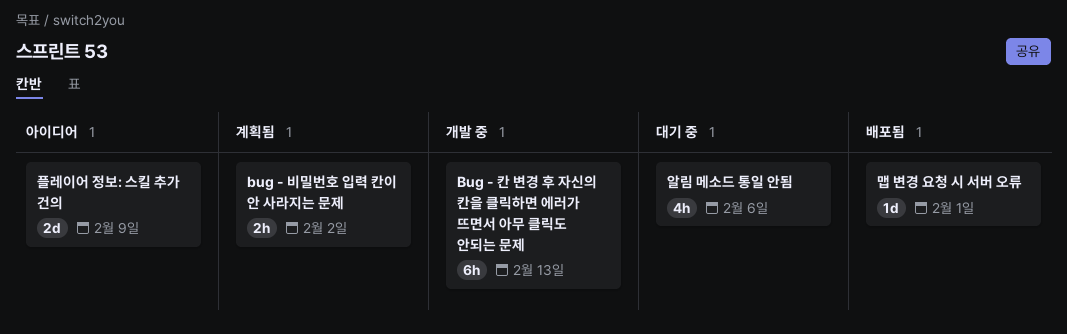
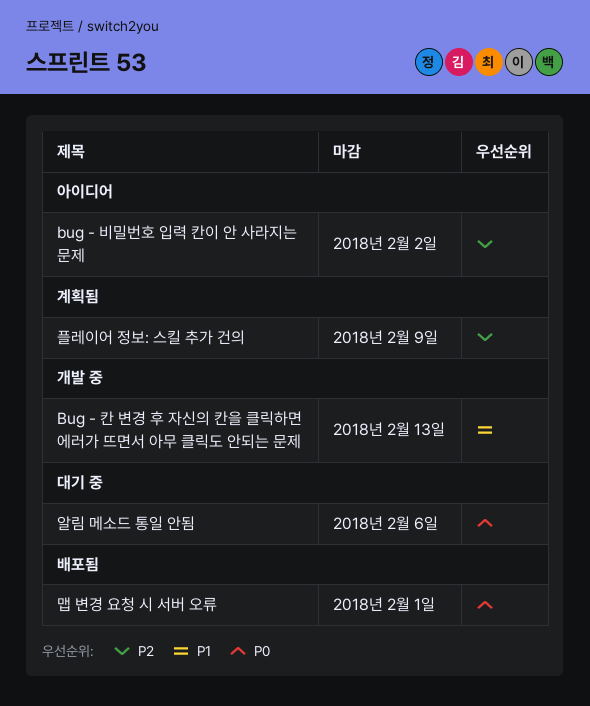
bug - 비밀번호 입력 칸이 안 사라지는 문제, status: 계획됨 -> 아이디어
플레이어 정보: 스킬 추가 건의, status: 아이디어 -> 계획됨

